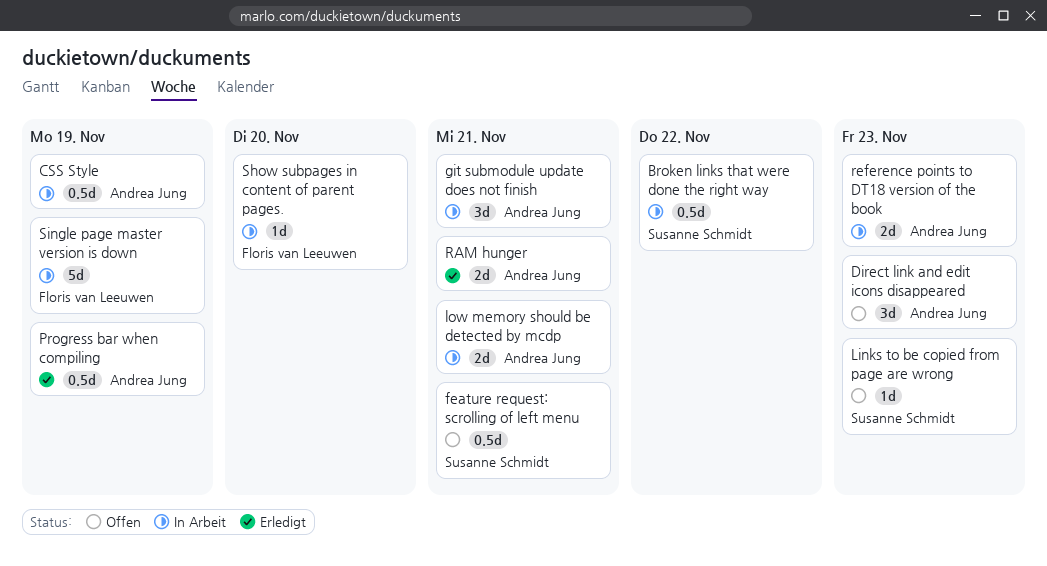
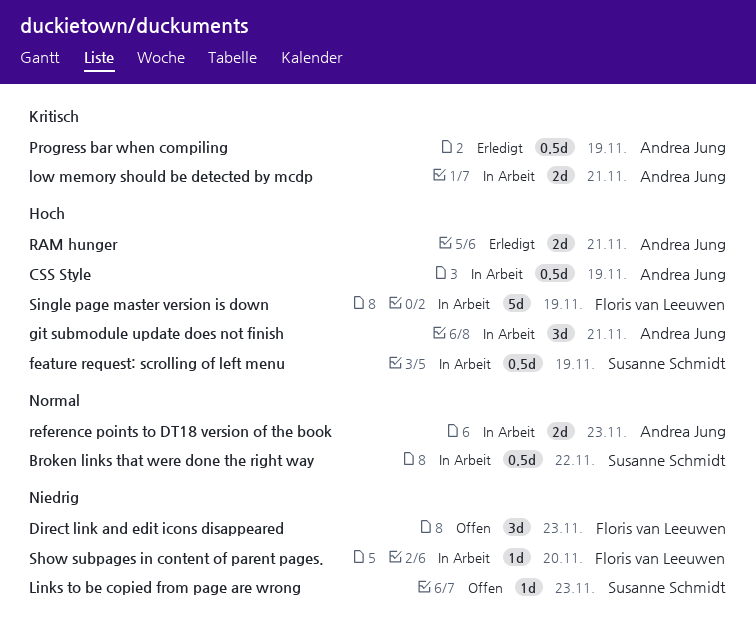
Direct link and edit icons disappeared, owner: Andrea Jung -> Floris van Leeuwen
feature request: scrolling of left menu, status: Offen -> In Arbeit
feature request: scrolling of left menu, due: Nov 21 -> Nov 19

